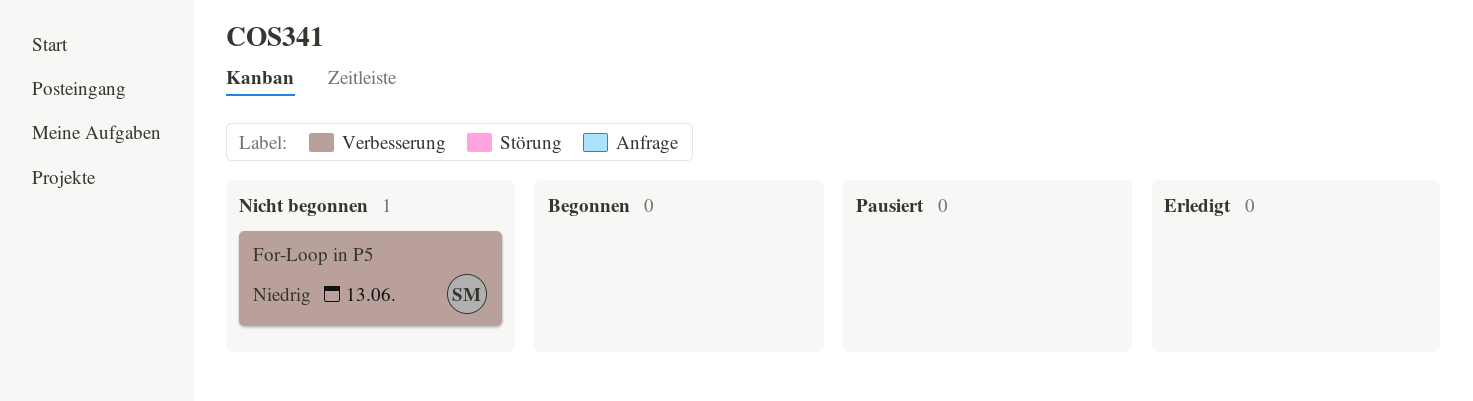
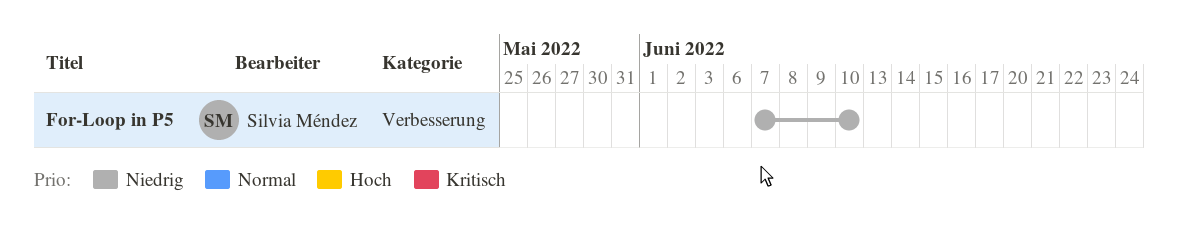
For-Loop in P5, due: Jun 13 -> Jun 10

